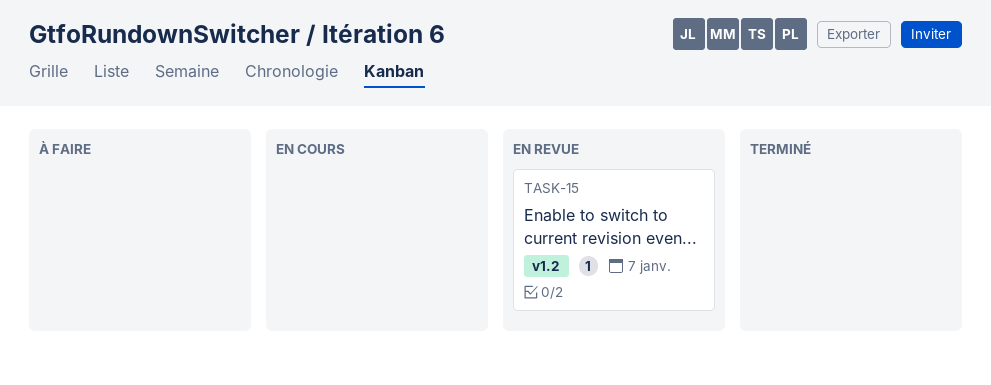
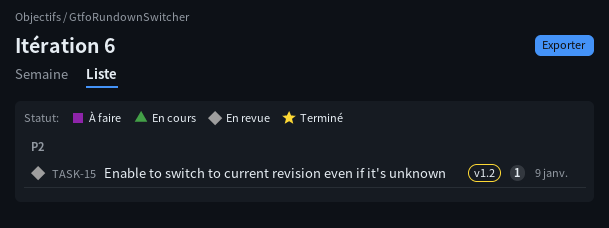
TASK-15, due: Jan 7 -> Jan 9

